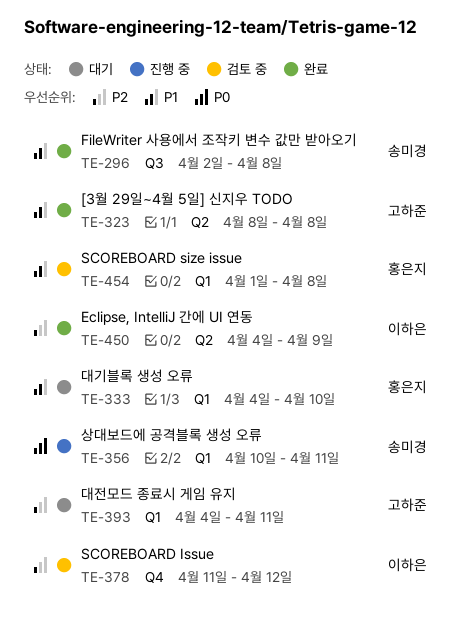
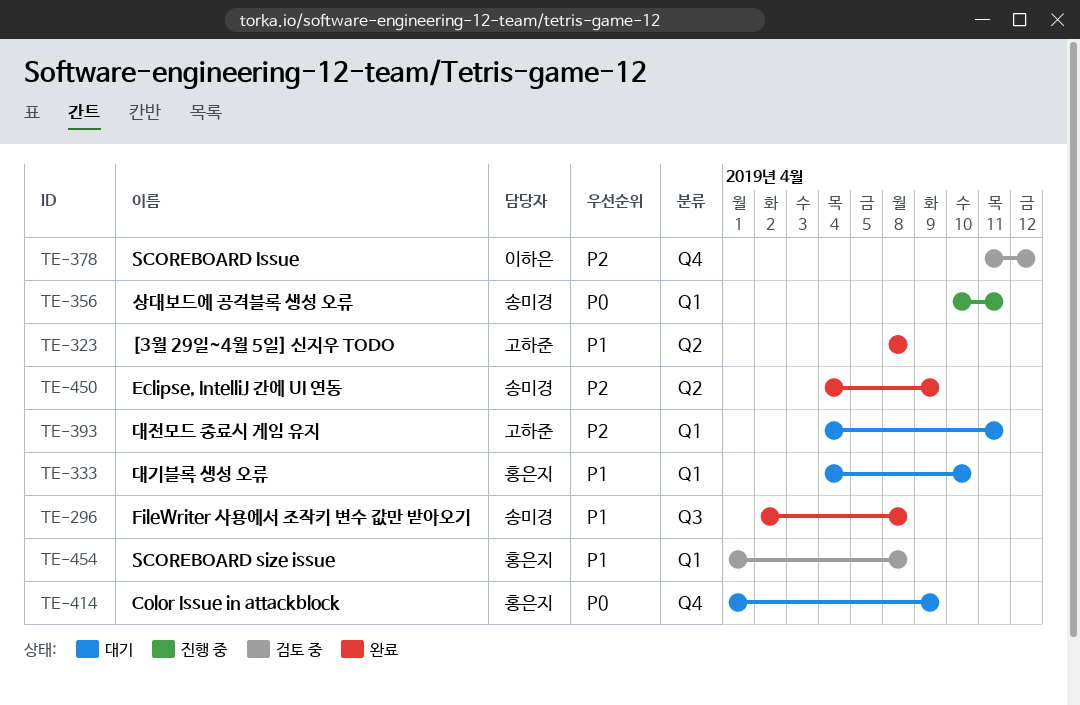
TE-414: none -> present
TE-450, owner: 이하은 -> 송미경

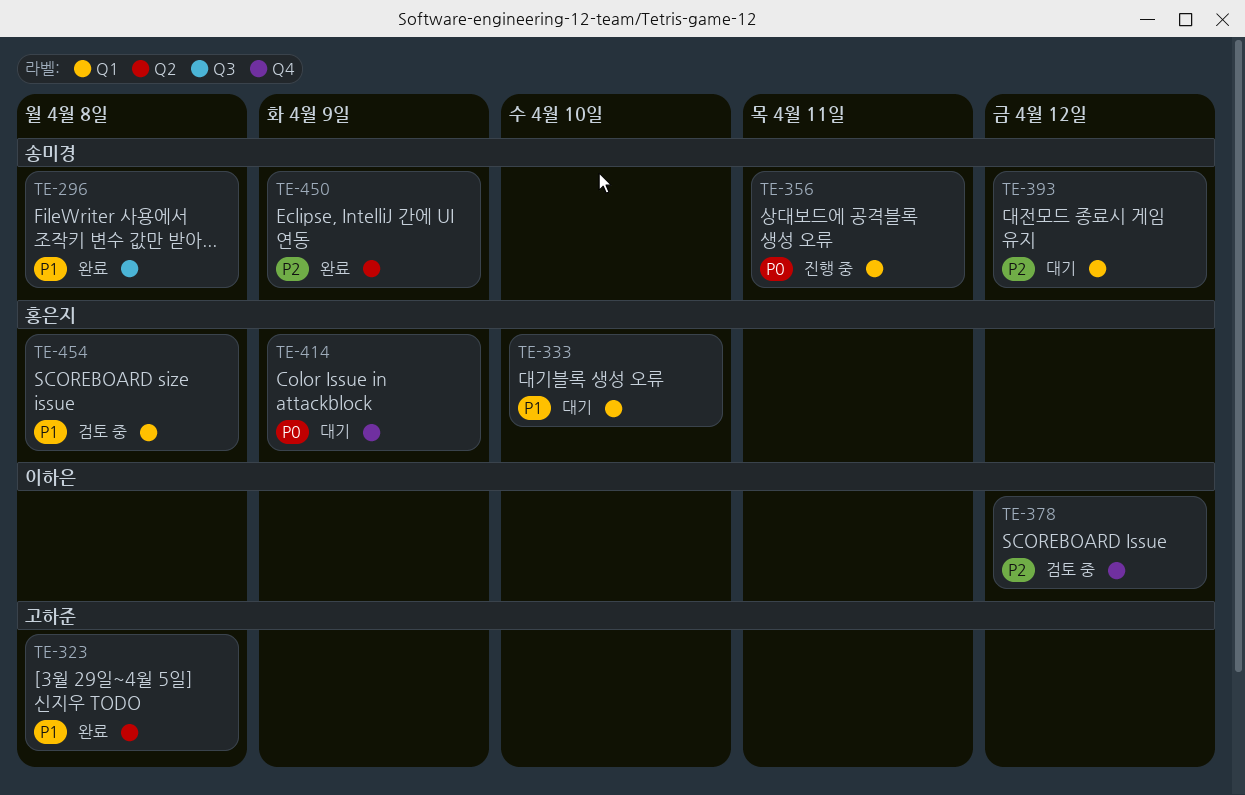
TE-393, owner: 고하준 -> 송미경
TE-393, due: Apr 11 -> Apr 12

